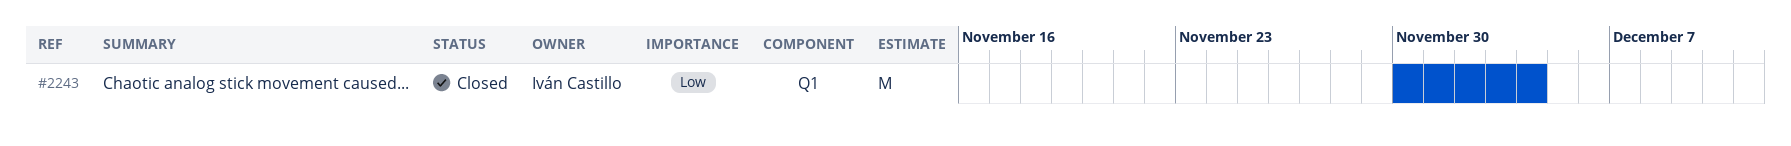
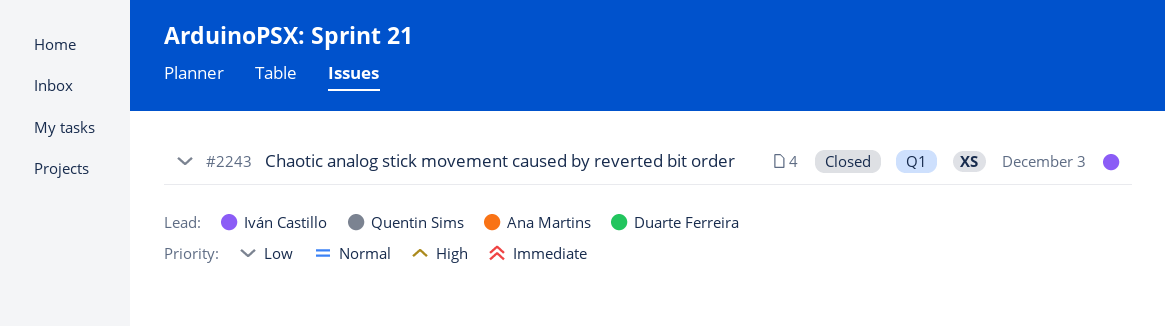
#2243, estimate: M -> XS
#2243, due: Dec 4 -> Dec 3

